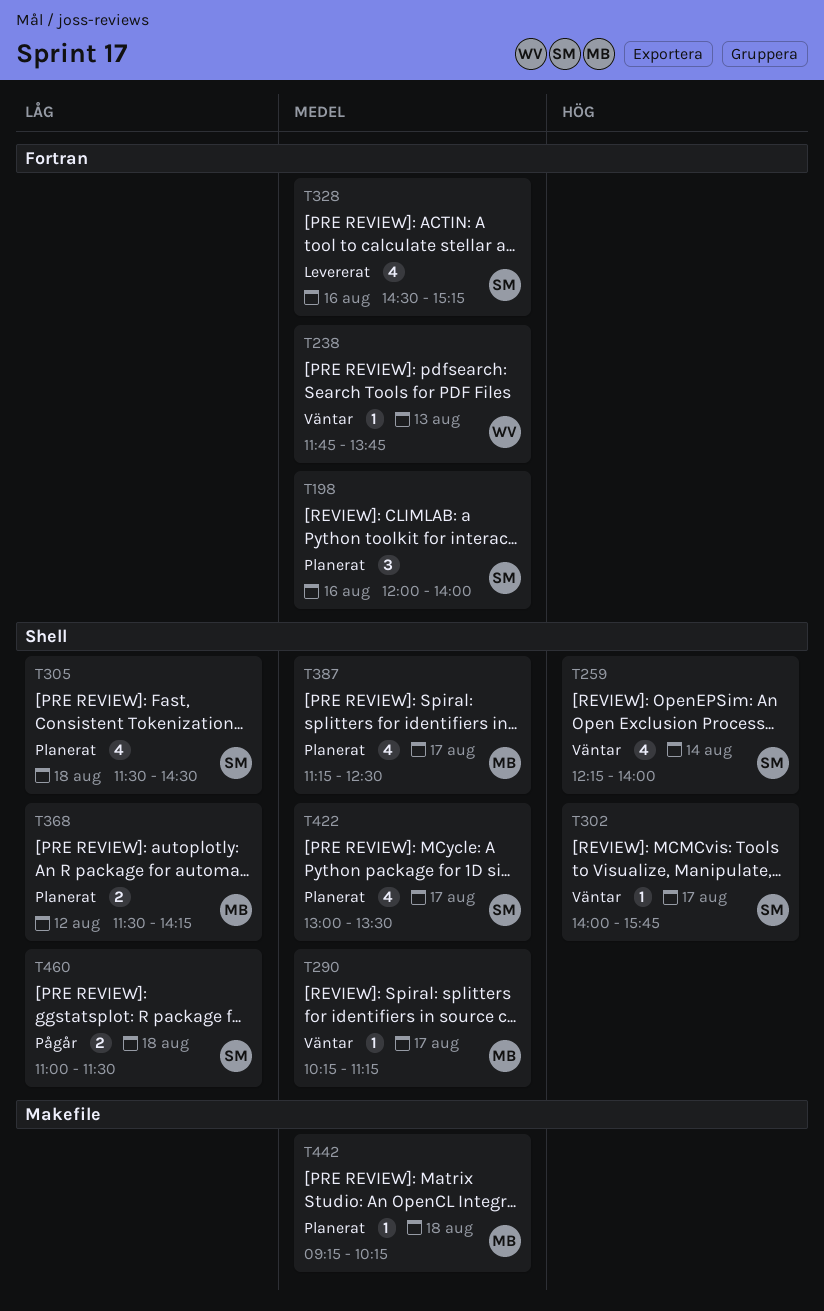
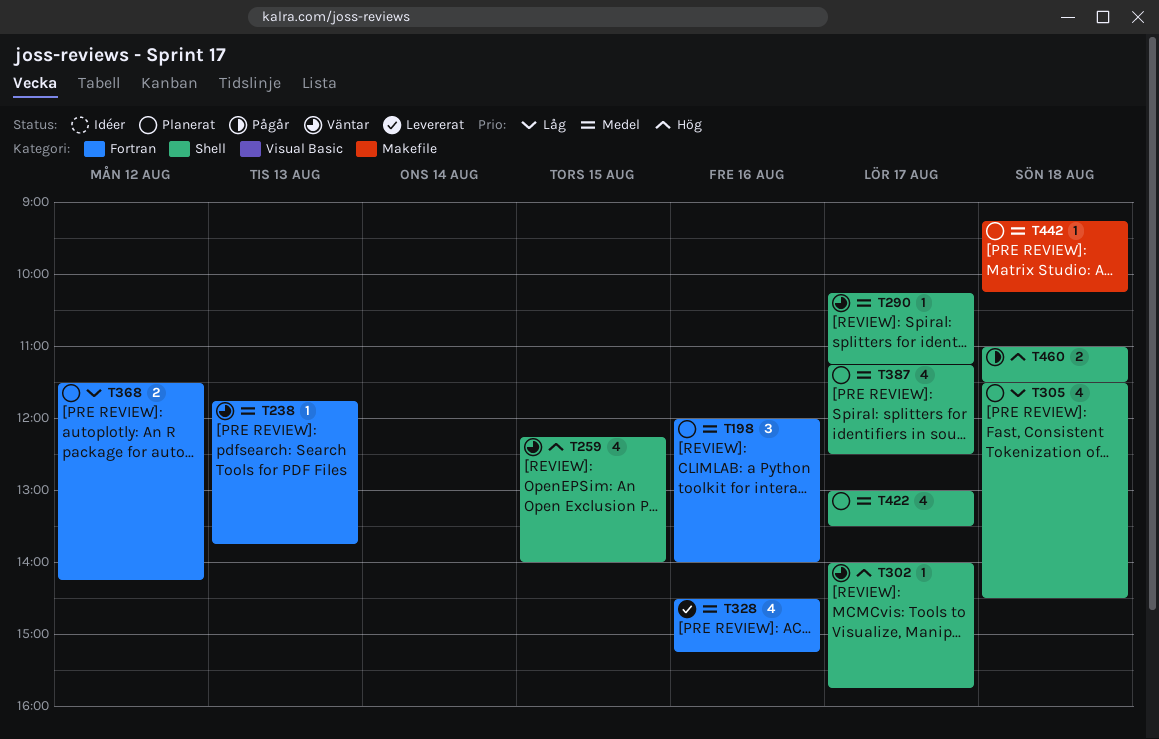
T259, day: Aug 14 -> Aug 15
T368, label: Shell -> Fortran
T460, priority: Låg -> Hög

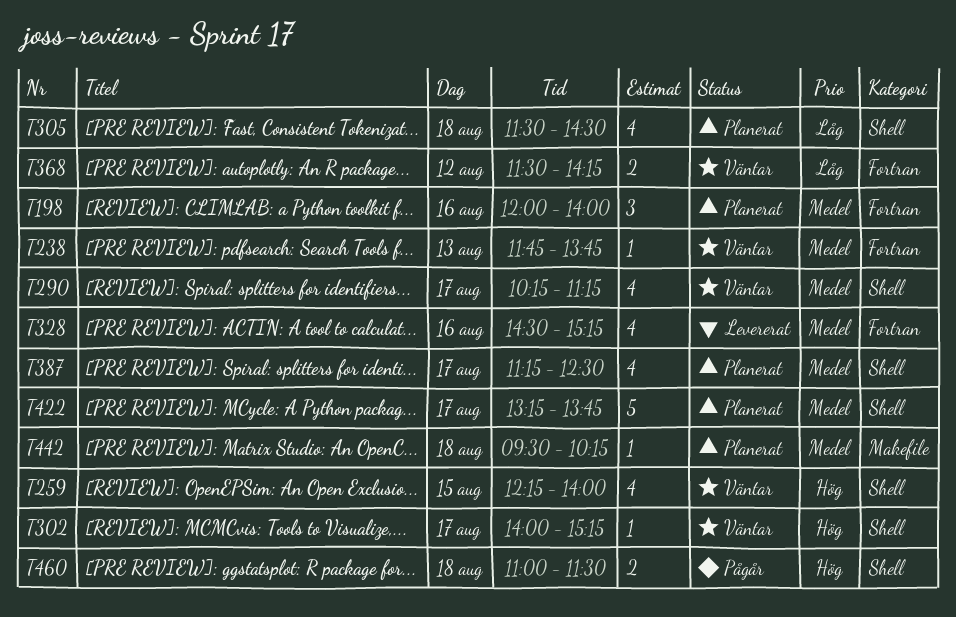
T290, estimate: 1 -> 4
T302, ends: 15:45 -> 15:15
T368, status: Planerat -> Väntar
T422, estimate: 4 -> 5
T422, begins: 13:00 -> 13:15
T422, ends: 13:30 -> 13:45
T442, begins: 09:15 -> 09:30

